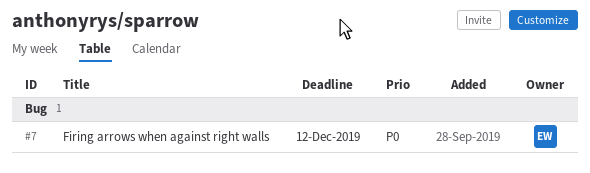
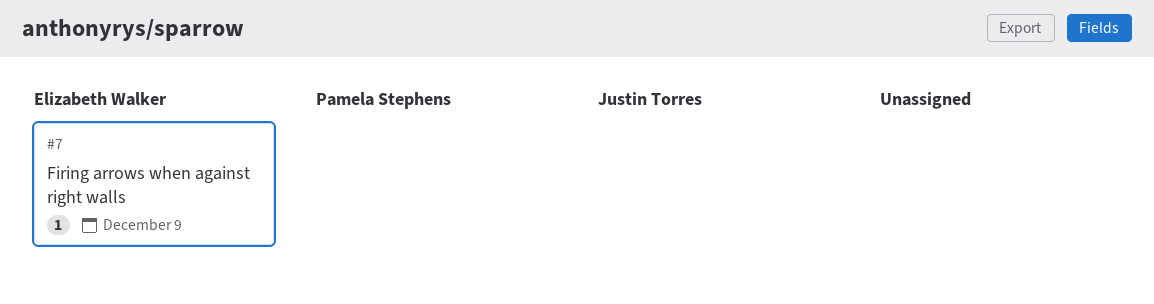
#7, due: Dec 12 -> Dec 9

